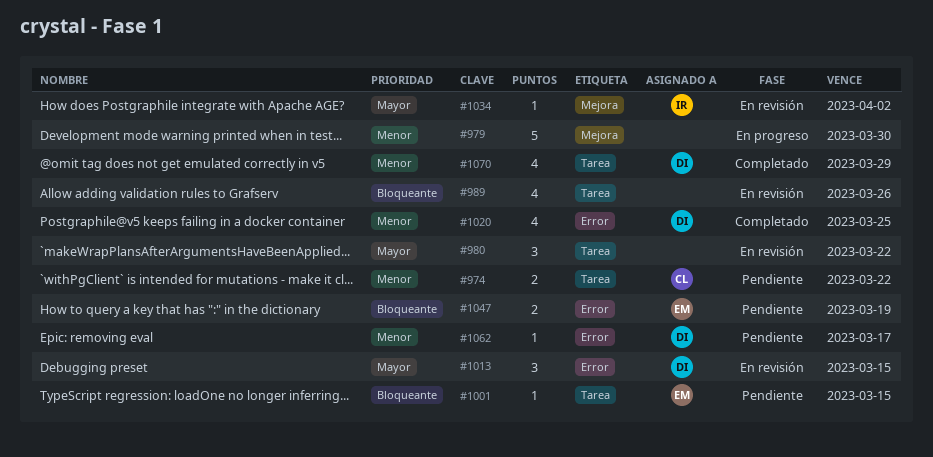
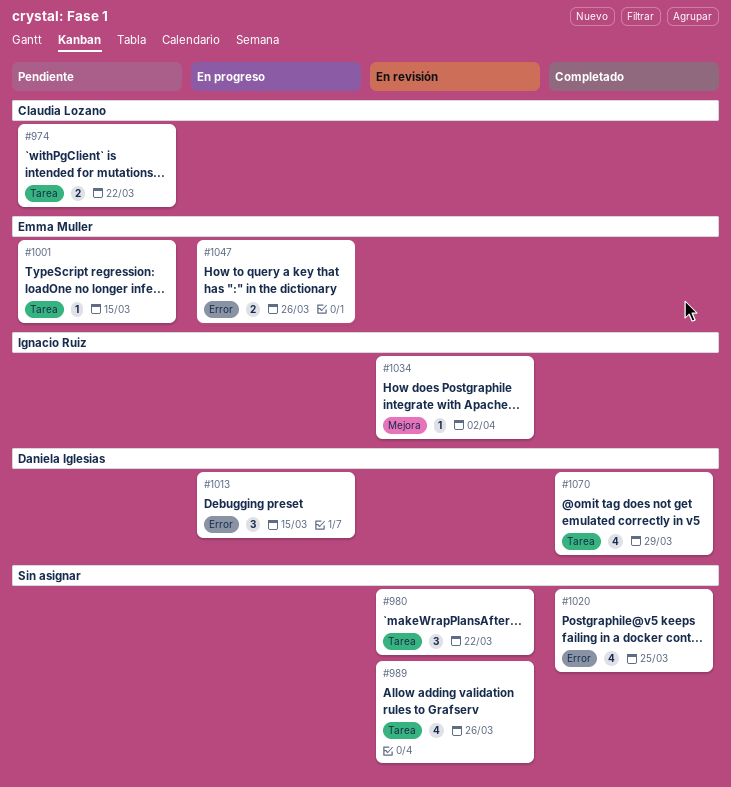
#979: present -> none
#1013, status: En revisión -> En progreso
#1020, owner: Daniela Iglesias -> none
#1047, status: Pendiente -> En progreso
#1047, due: Mar 19 -> Mar 26
#1062: present -> none

